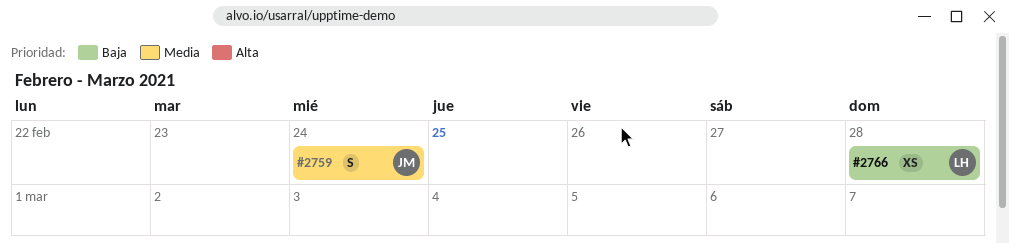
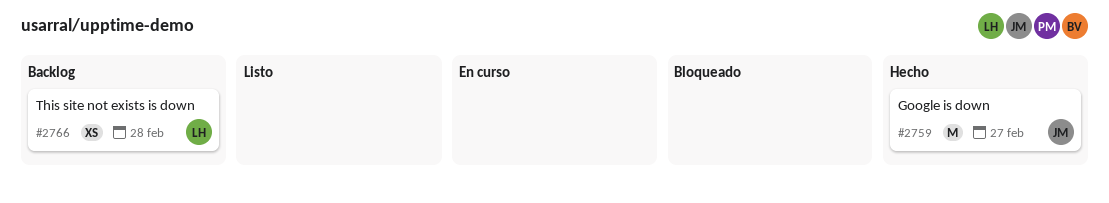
#2759, estimate: S -> M
#2759, due: Feb 24 -> Feb 27

